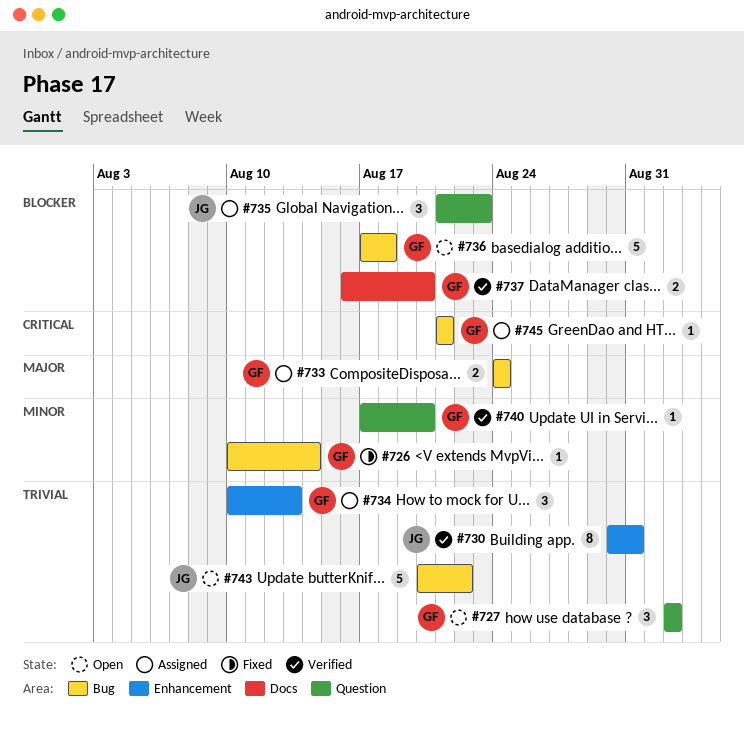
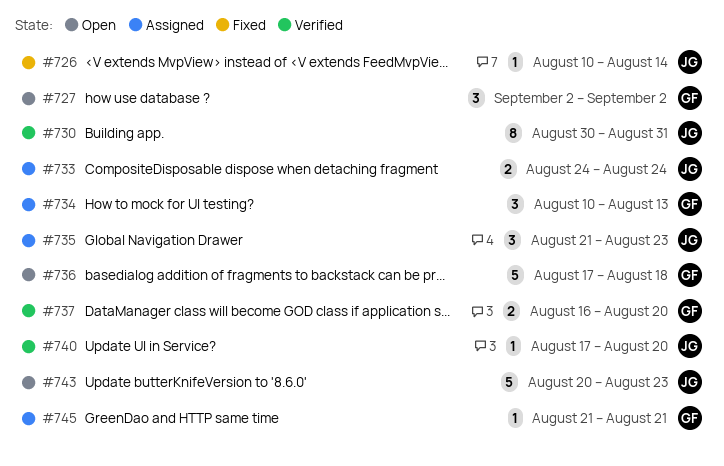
#726, owner: GF -> JG
#733, owner: GF -> JG
#740, owner: GF -> JG
#743, due: Aug 22 -> Aug 23

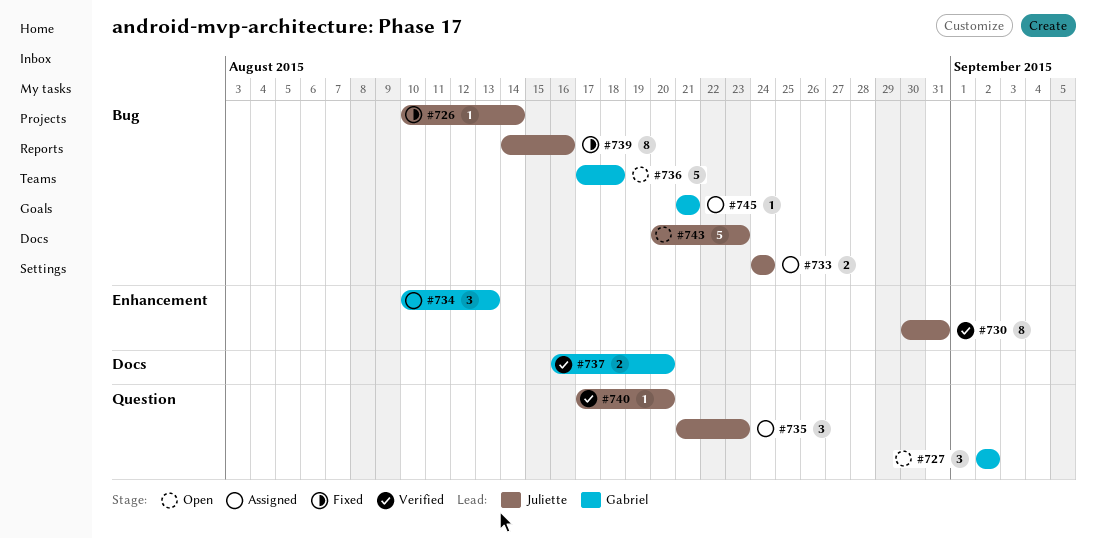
#739: none -> present

